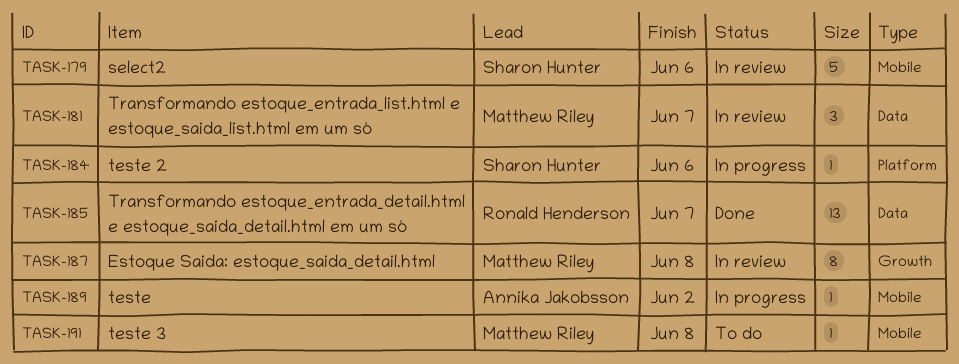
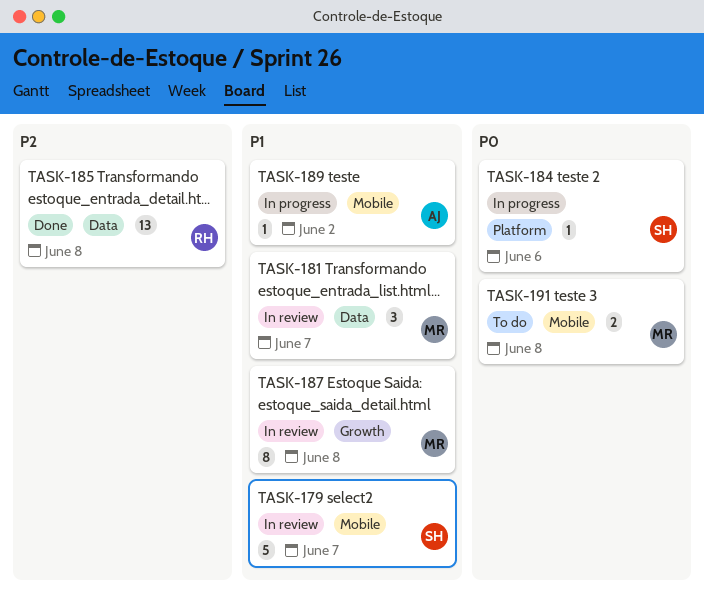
TASK-179, due: Jun 6 -> Jun 7
TASK-185, due: Jun 7 -> Jun 8
TASK-191, estimate: 1 -> 2

